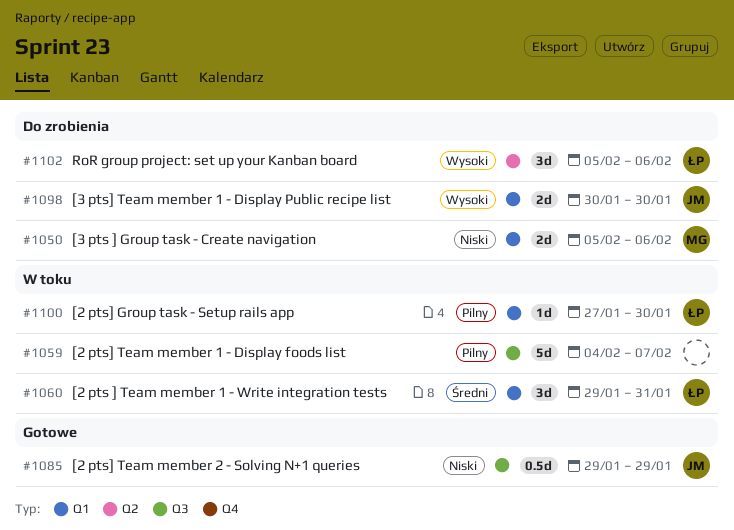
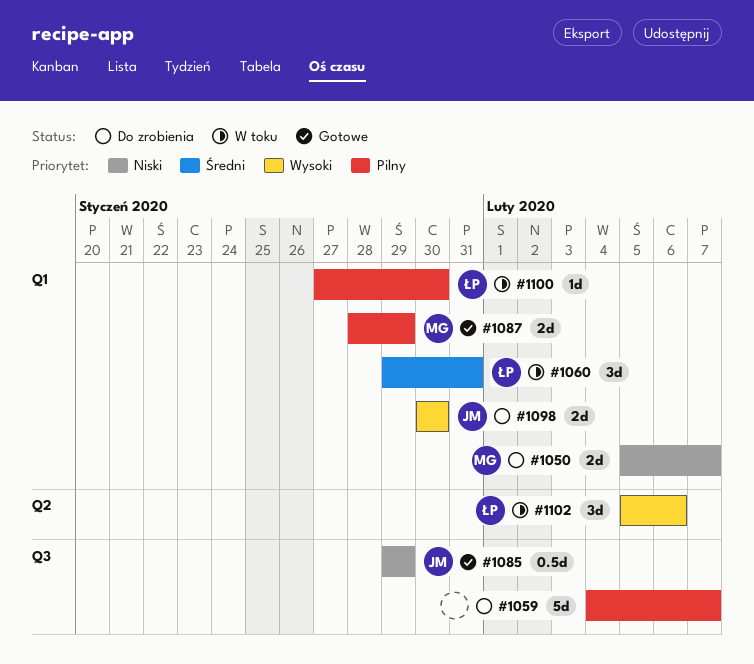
#1050, due: Feb 6 -> Feb 7
#1059, status: W toku -> Do zrobienia
#1087: none -> present
#1102, status: Do zrobienia -> W toku

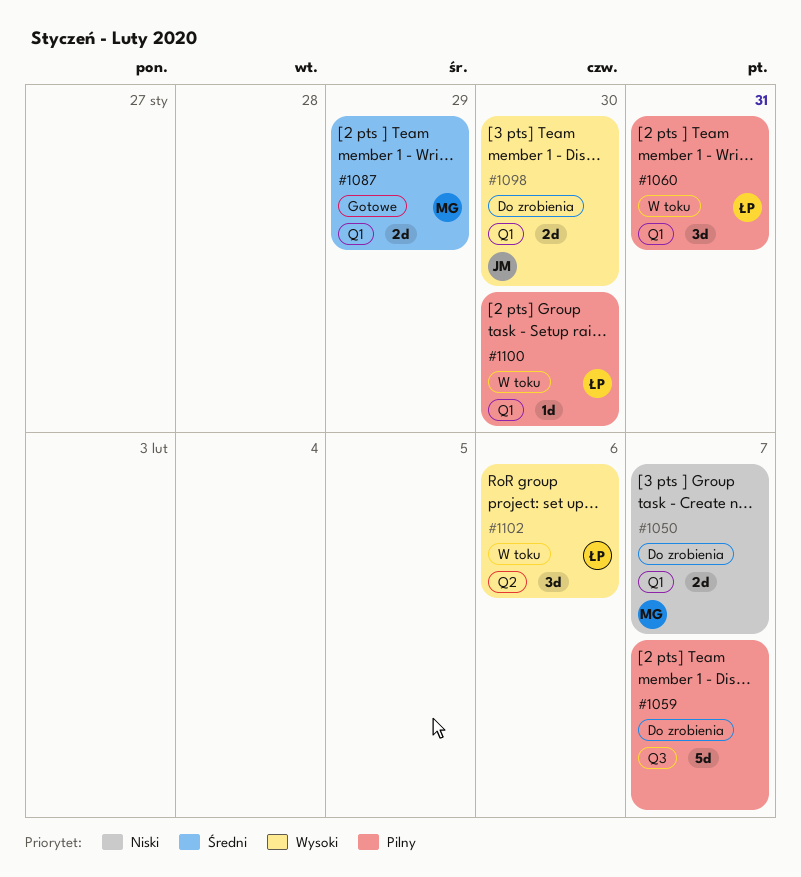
#1060, priority: Średni -> Pilny
#1085: present -> none
#1087, priority: Pilny -> Średni

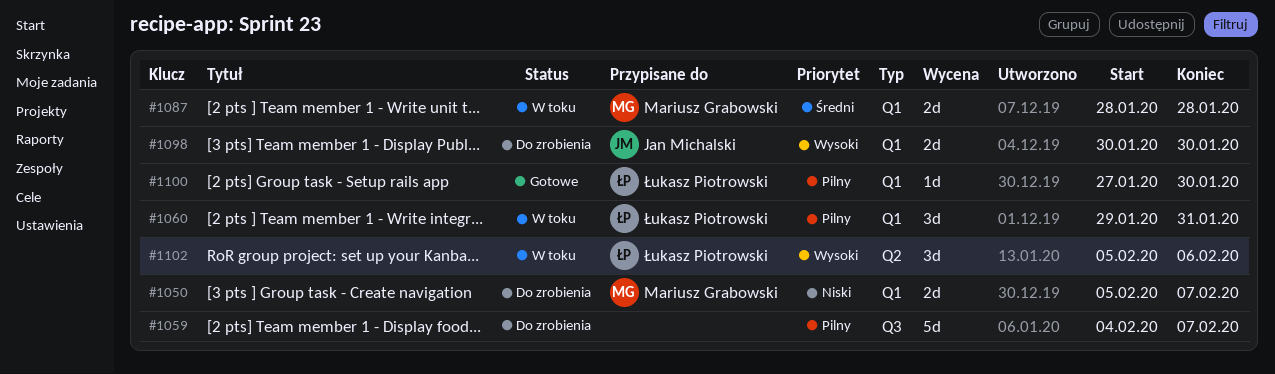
#1087, status: Gotowe -> W toku
#1087, due: Jan 29 -> Jan 28
#1100, status: W toku -> Gotowe

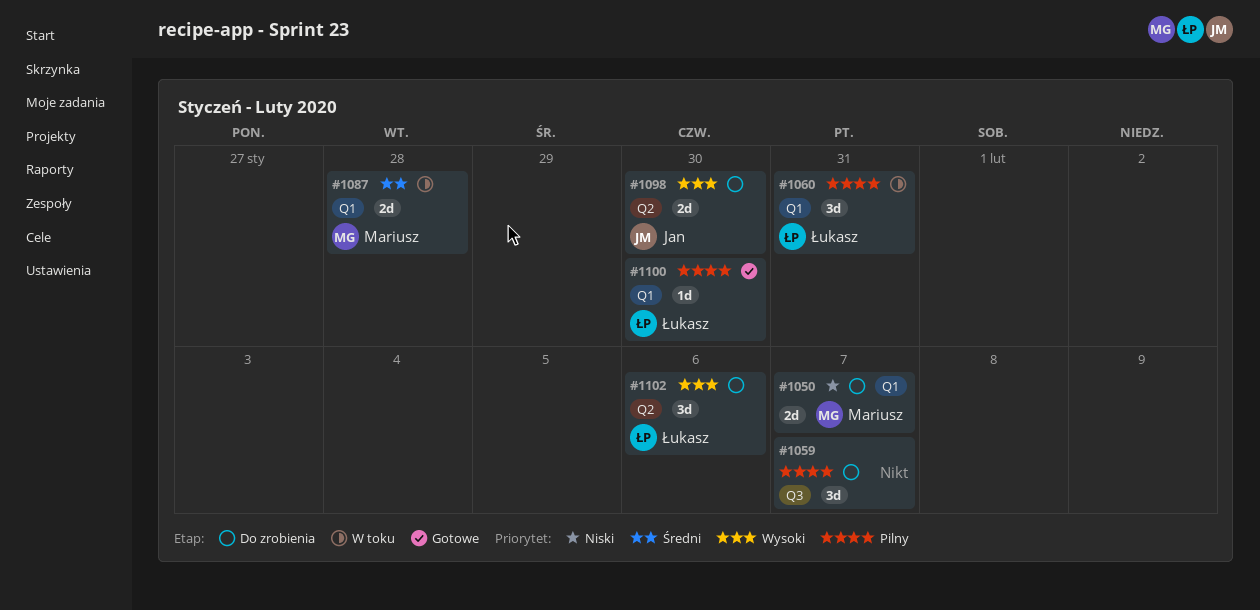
#1059, estimate: 5d -> 3d
#1098, label: Q1 -> Q2
#1102, status: W toku -> Do zrobienia

